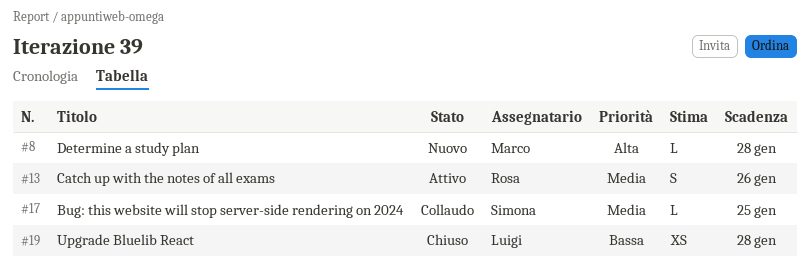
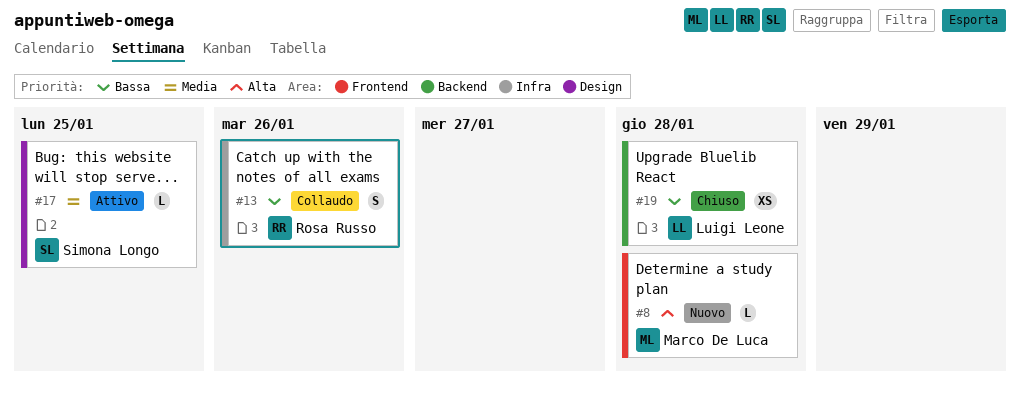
#13, status: Attivo -> Collaudo
#13, priority: Media -> Bassa
#17, status: Collaudo -> Attivo

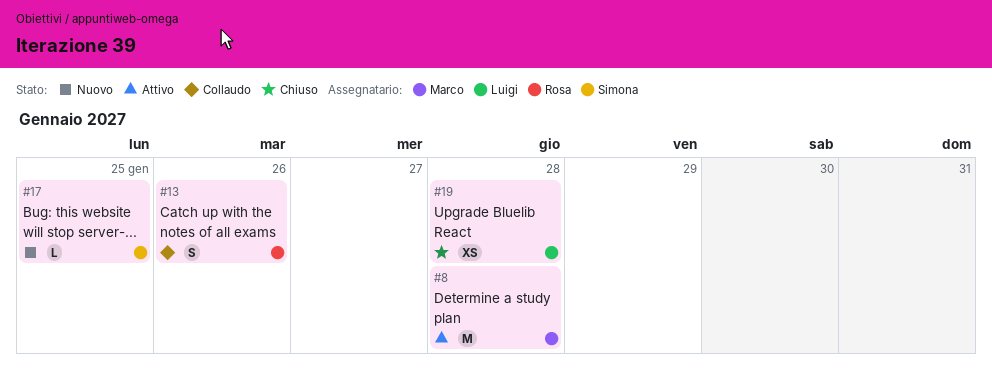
#8, status: Nuovo -> Attivo
#8, estimate: L -> M
#17, status: Attivo -> Nuovo

